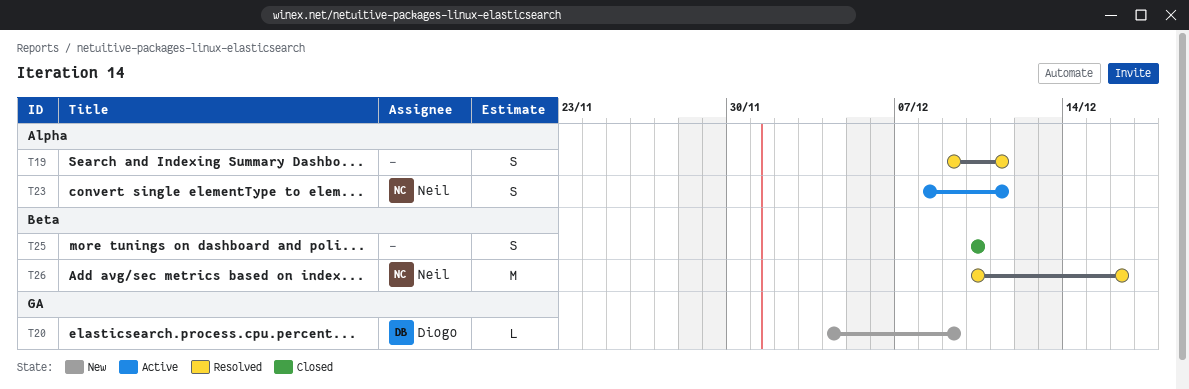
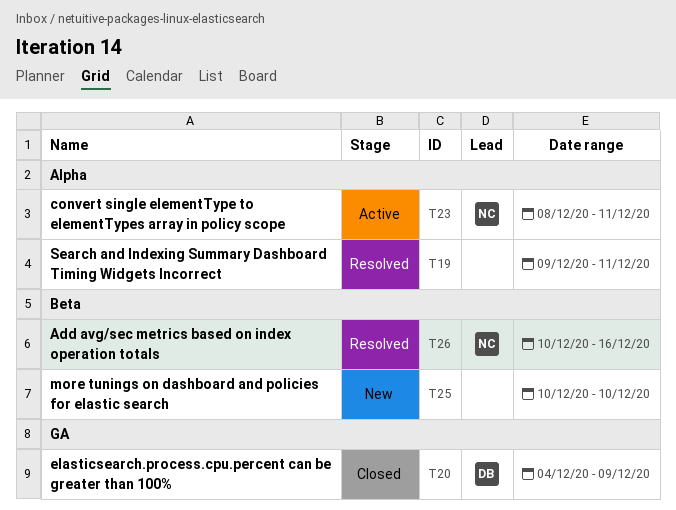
T20, status: New -> Closed
T25, status: Closed -> New

